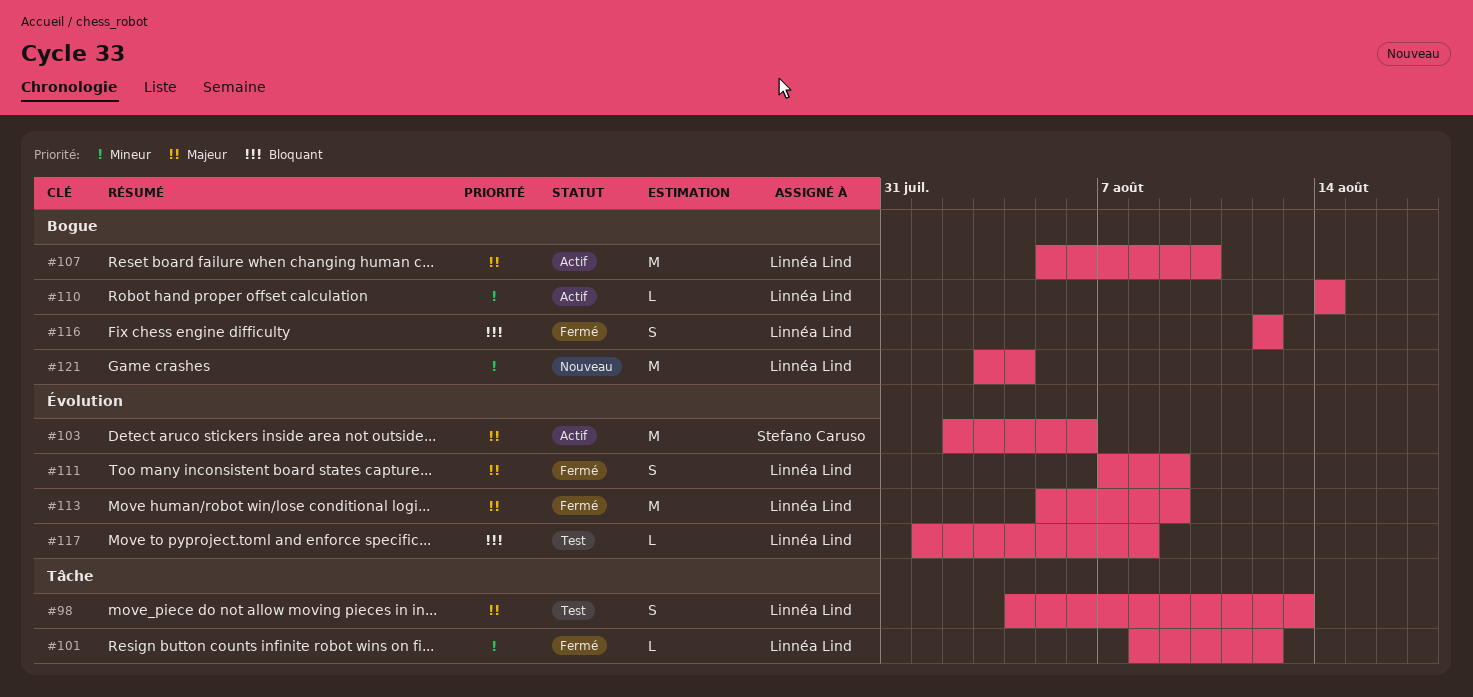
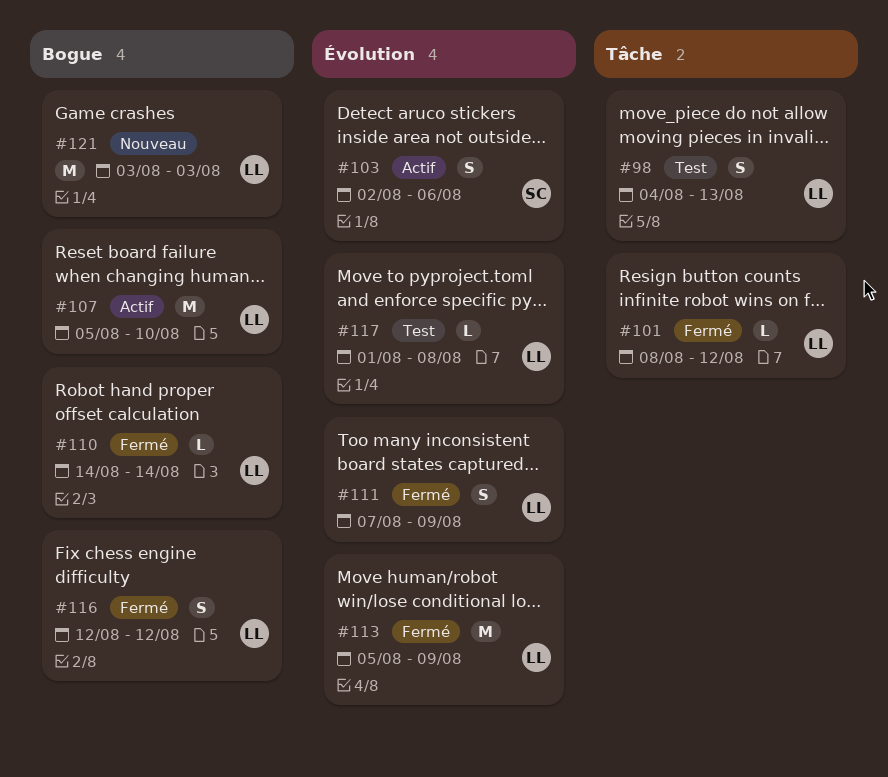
#103, estimate: M -> S
#110, status: Actif -> Fermé
#121, due: Aug 4 -> Aug 3

